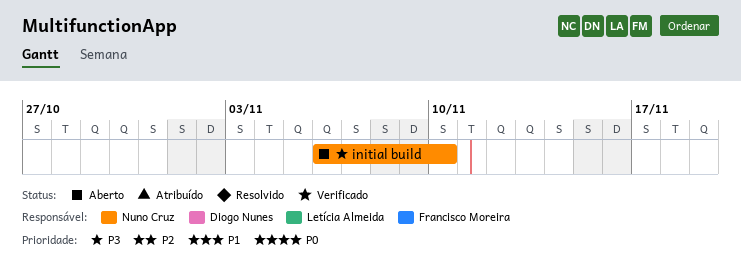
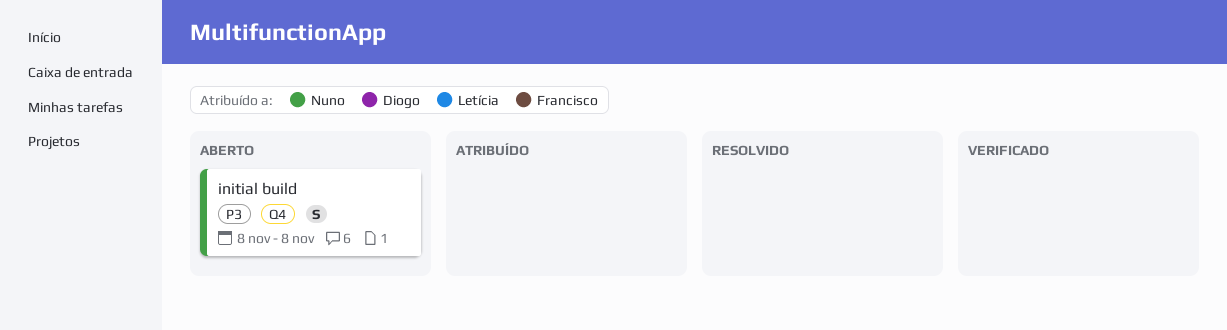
initial build, start: Nov 6 -> Nov 8
initial build, due: Nov 10 -> Nov 8

